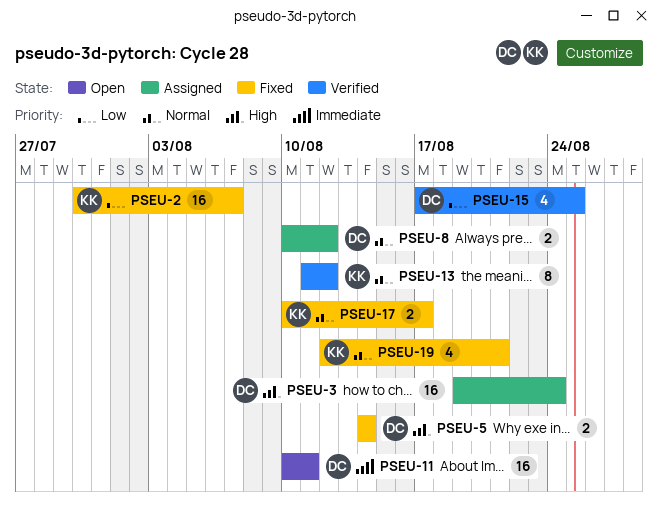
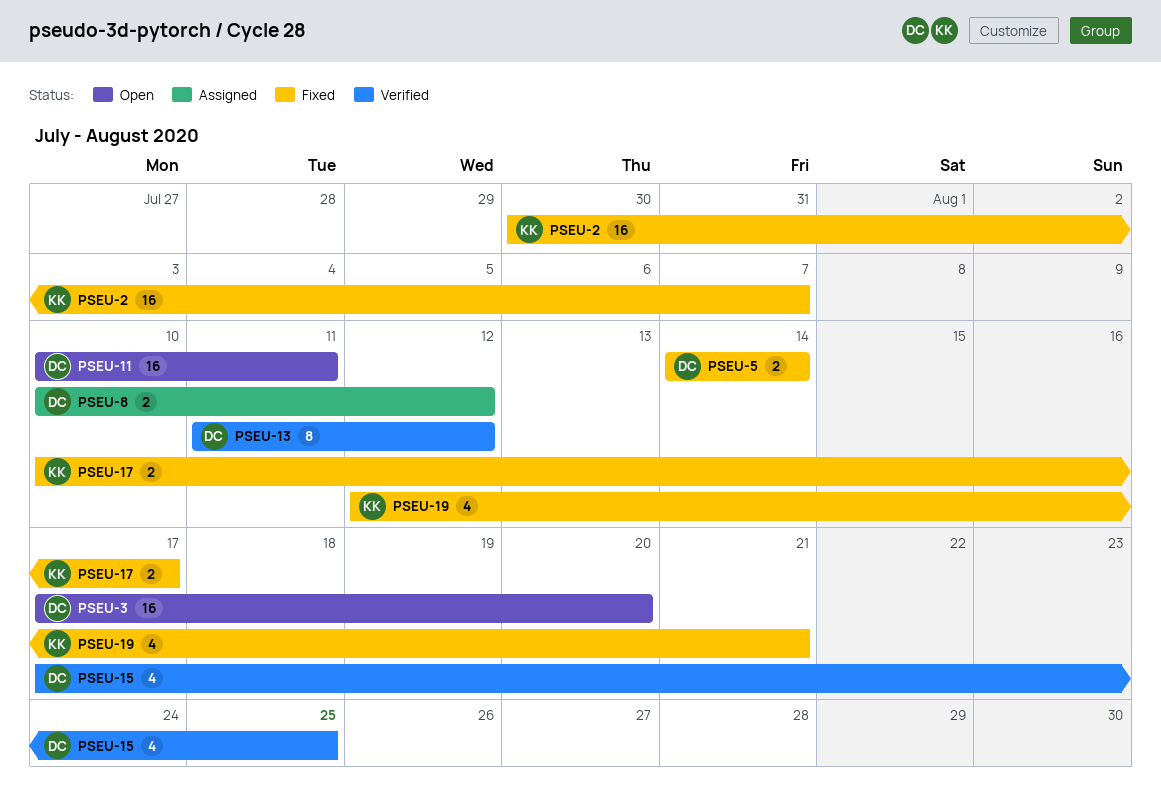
PSEU-3, status: Assigned -> Open
PSEU-3, start: Aug 19 -> Aug 17
PSEU-3, due: Aug 24 -> Aug 20
PSEU-13, owner: KK -> DC

